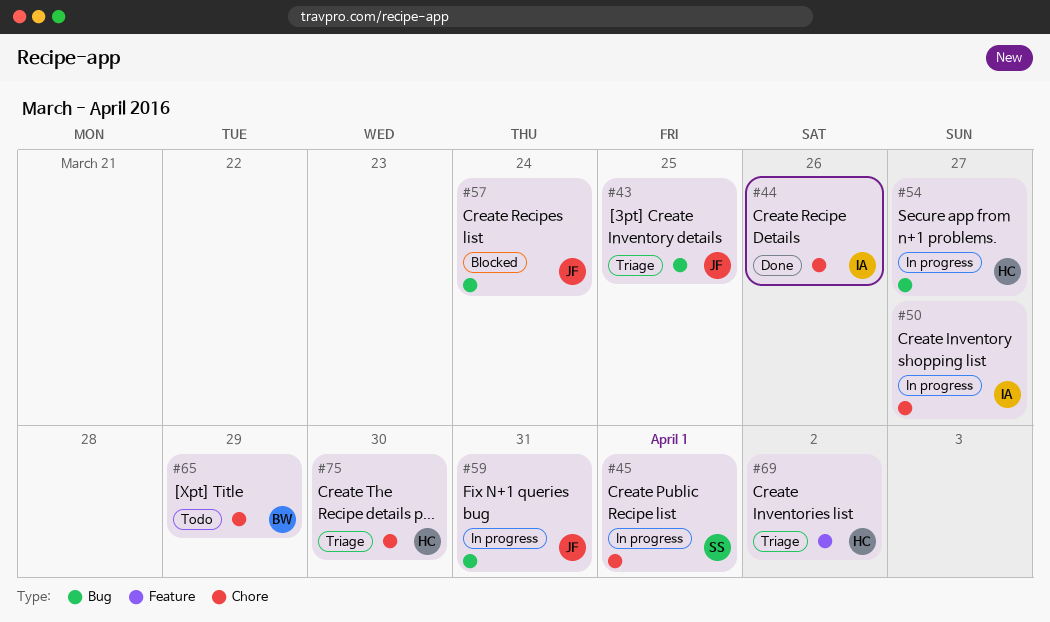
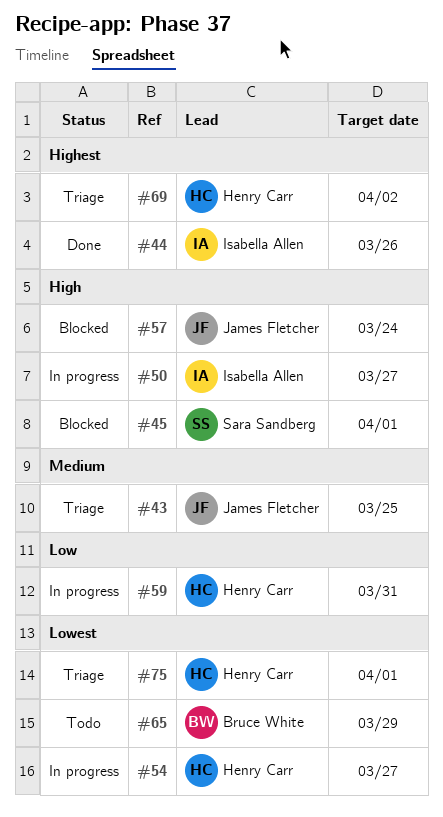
#45, status: In progress -> Blocked
#59, owner: James Fletcher -> Henry Carr
#75, due: Mar 30 -> Apr 1

